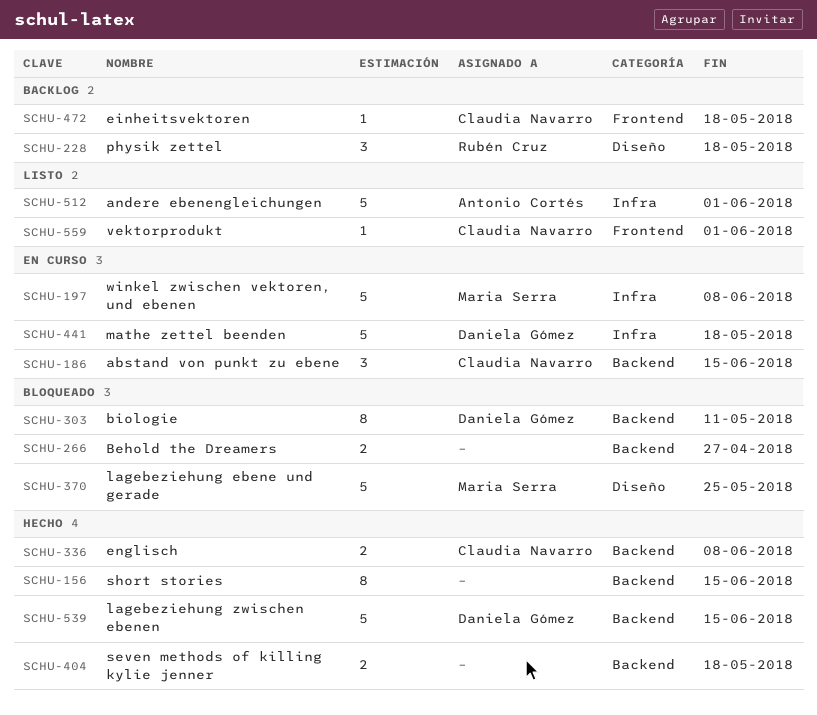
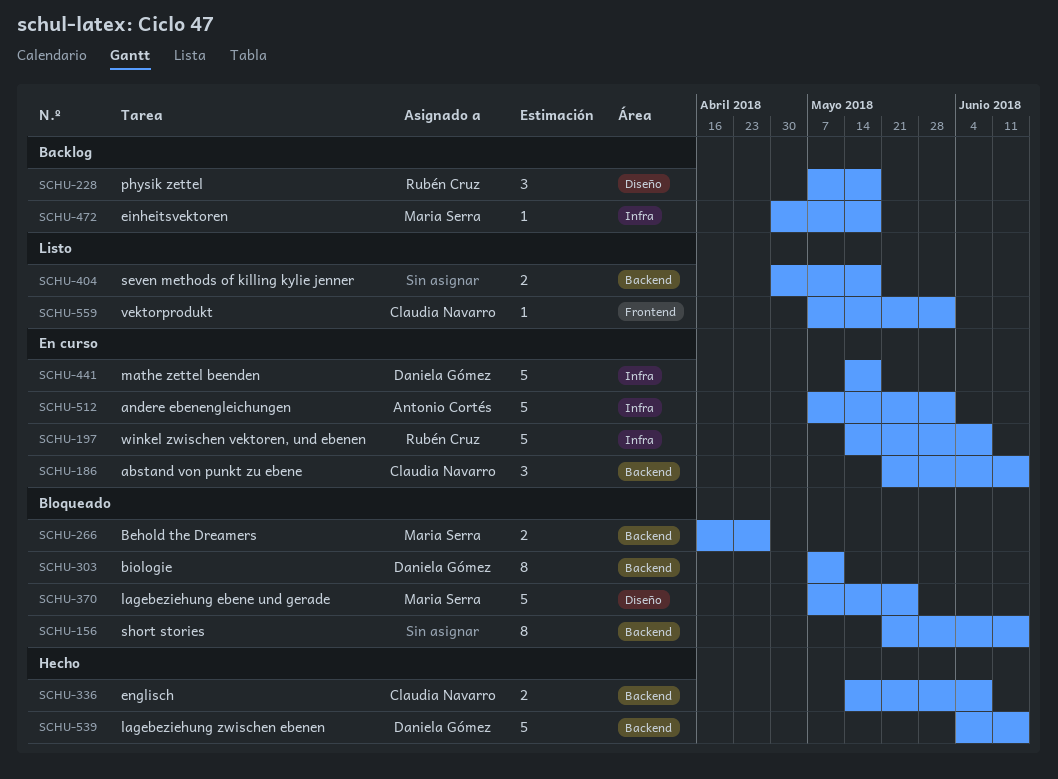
SCHU-156, status: Hecho -> Bloqueado
SCHU-197, owner: Maria Serra -> Rubén Cruz
SCHU-266, owner: none -> Maria Serra
SCHU-404, status: Hecho -> Listo
SCHU-472, owner: Claudia Navarro -> Maria Serra
SCHU-472, label: Frontend -> Infra
SCHU-512, status: Listo -> En curso

